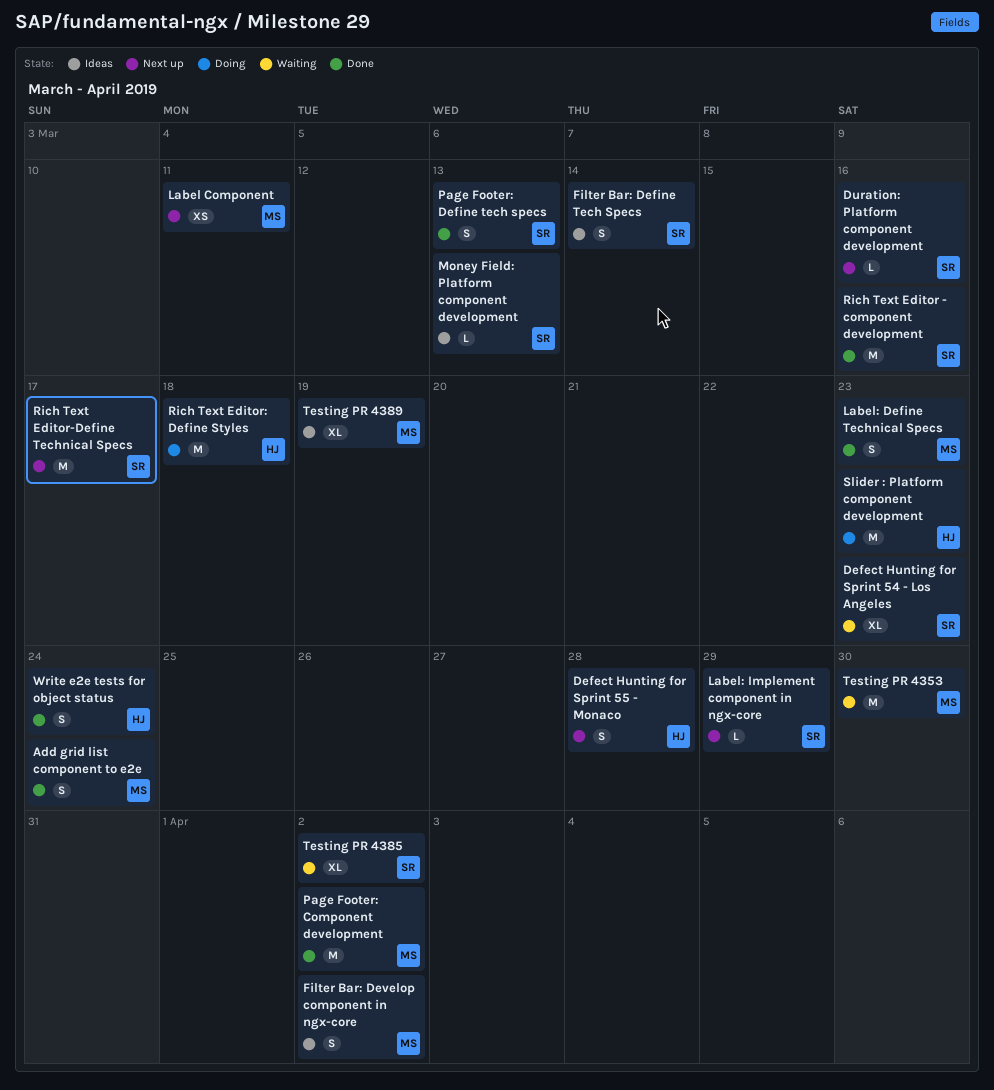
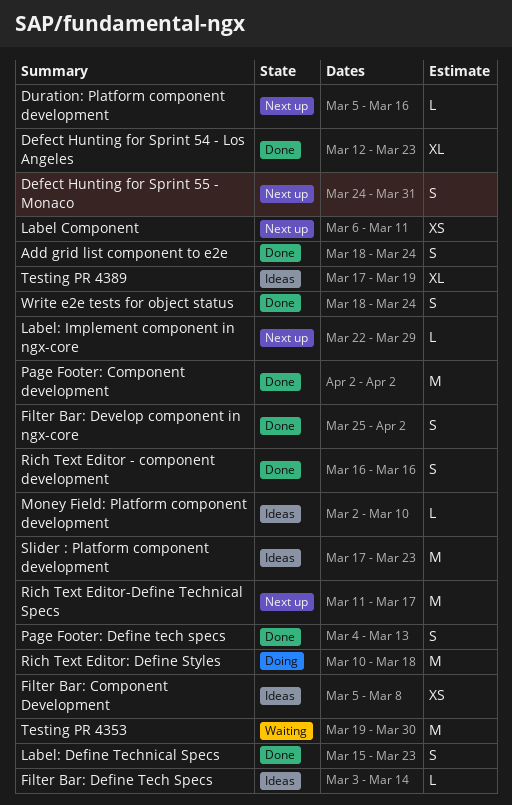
Defect Hunting for Sprint 54 - Los Angeles, status: Waiting -> Done
Defect Hunting for Sprint 55 - Monaco, due: Mar 28 -> Mar 31
Filter Bar: Component Development: none -> present
Filter Bar: Define Tech Specs, estimate: S -> L
Filter Bar: Develop component in ngx-core, status: Ideas -> Done
Money Field: Platform component development, due: Mar 13 -> Mar 10
Rich Text Editor - component development, estimate: M -> S
Slider : Platform component development, status: Doing -> Ideas
Testing PR 4385: present -> none

